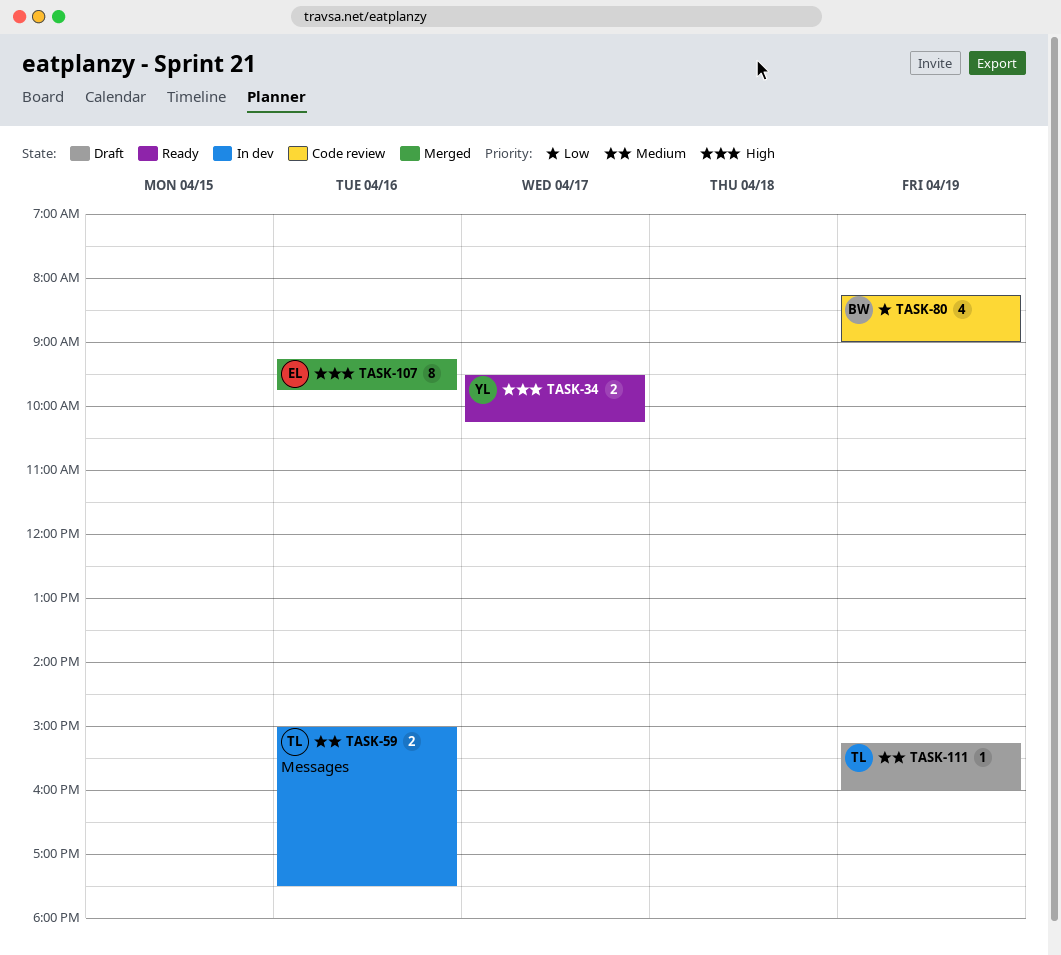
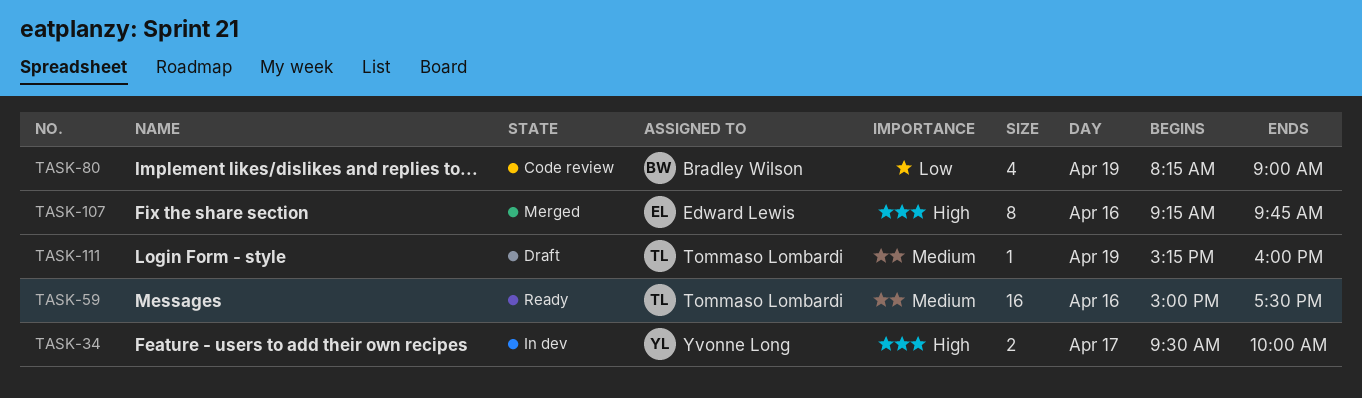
TASK-34, status: Ready -> In dev
TASK-34, ends: 10:15 -> 10:00
TASK-59, status: In dev -> Ready
TASK-59, estimate: 2 -> 16

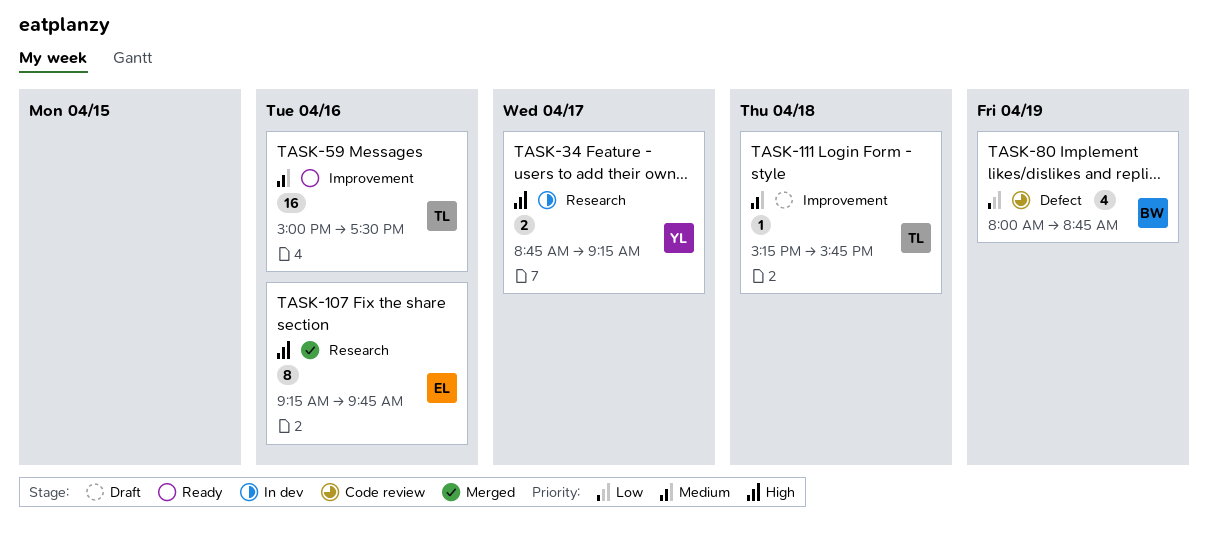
TASK-34, begins: 09:30 -> 08:45
TASK-34, ends: 10:00 -> 09:15
TASK-80, begins: 08:15 -> 08:00
TASK-80, ends: 09:00 -> 08:45
TASK-111, day: Apr 19 -> Apr 18
TASK-111, ends: 16:00 -> 15:45

